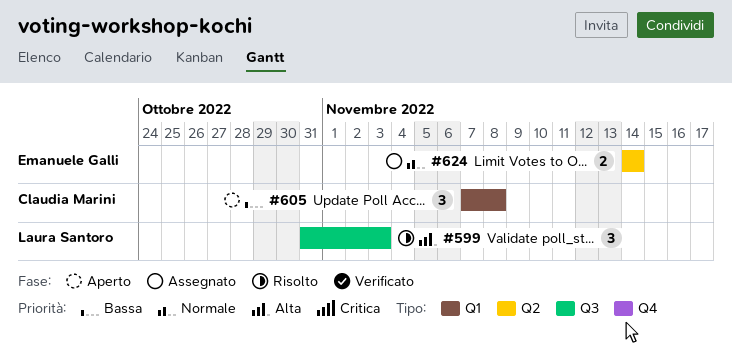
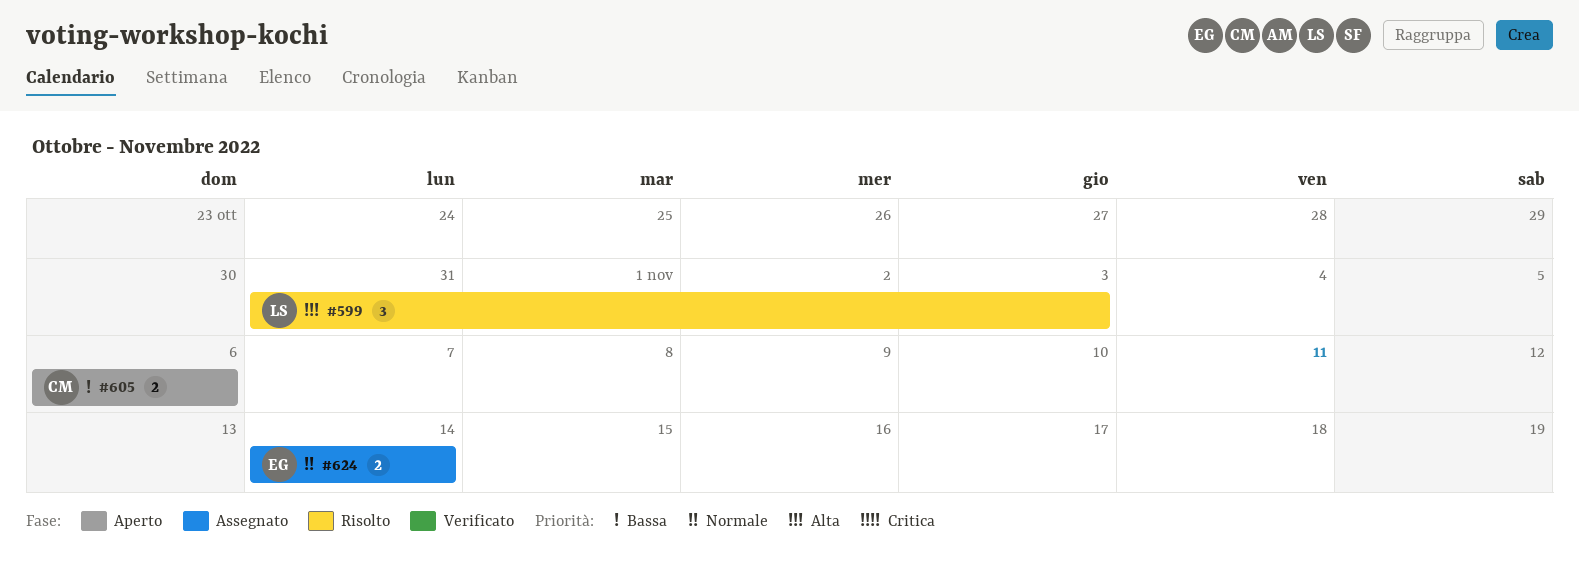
#605, estimate: 3 -> 2
#605, start: Nov 7 -> Nov 6
#605, due: Nov 8 -> Nov 6

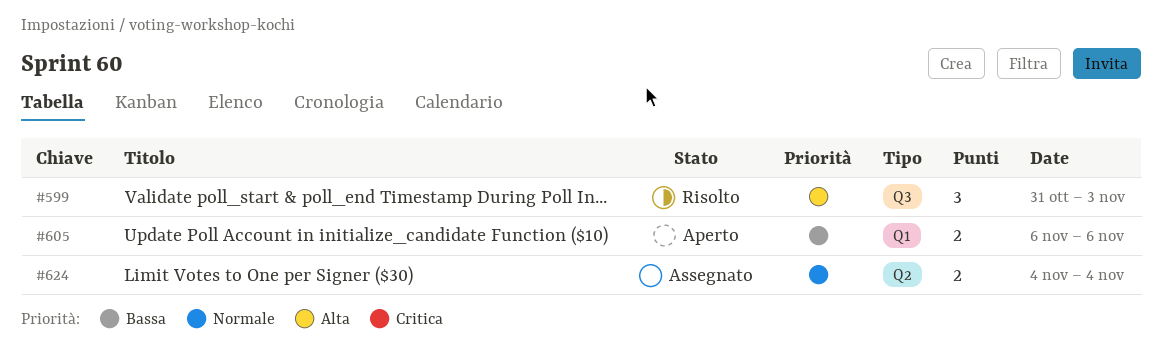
#624, start: Nov 14 -> Nov 4
#624, due: Nov 14 -> Nov 4

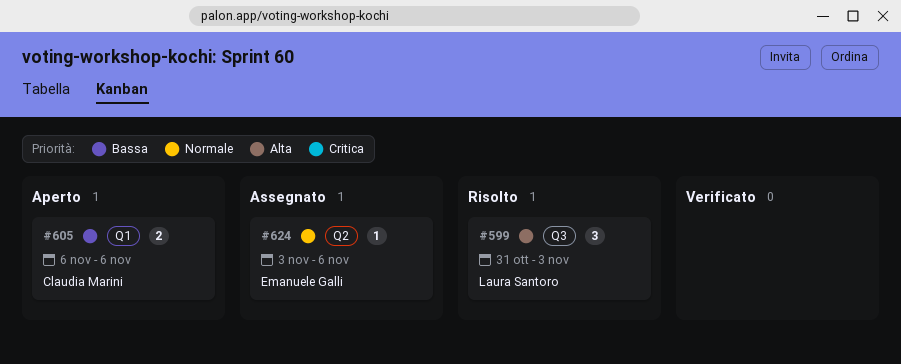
#624, estimate: 2 -> 1
#624, start: Nov 4 -> Nov 3
#624, due: Nov 4 -> Nov 6

